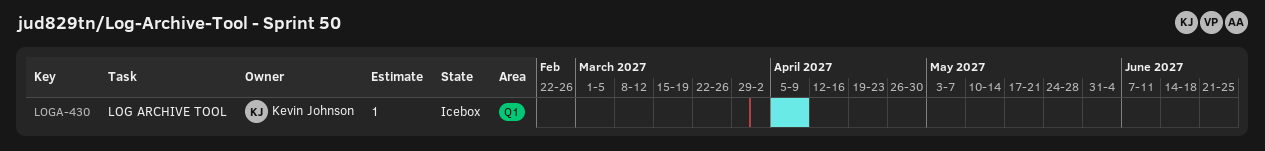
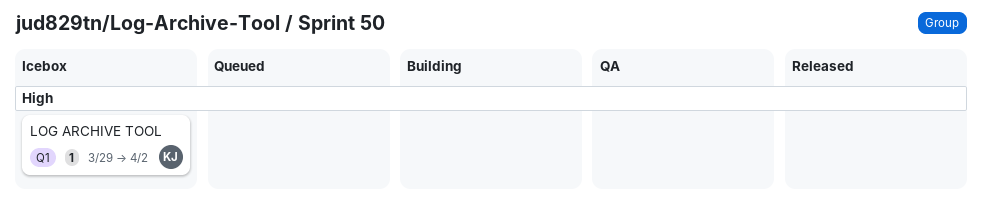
LOG ARCHIVE TOOL, start: Apr 5 -> Mar 29
LOG ARCHIVE TOOL, due: Apr 9 -> Apr 2

